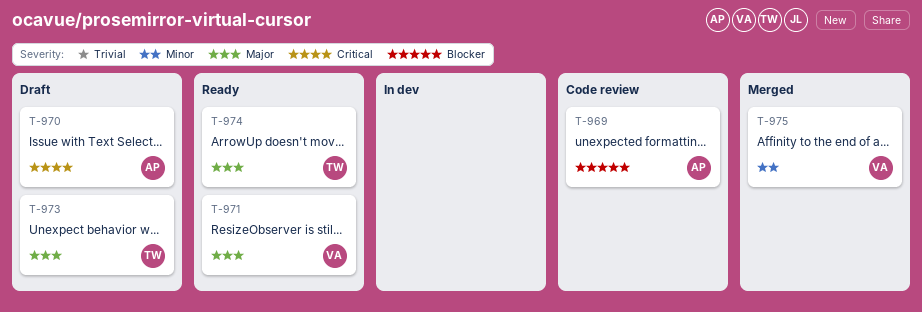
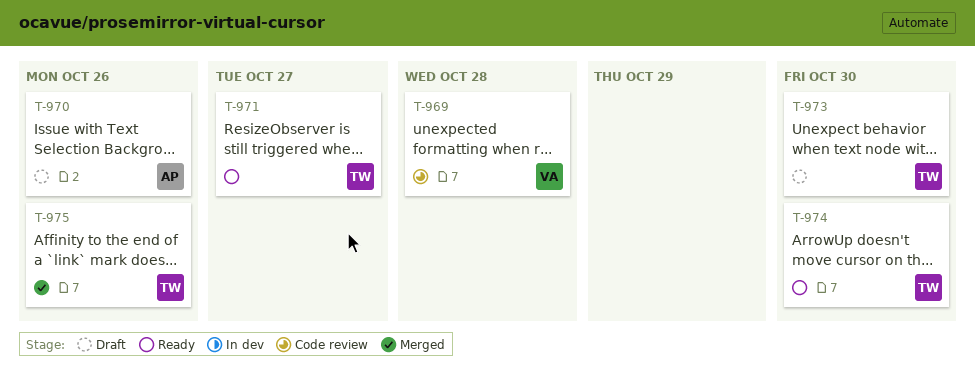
T-969, owner: AP -> VA
T-971, owner: VA -> TW
T-975, owner: VA -> TW

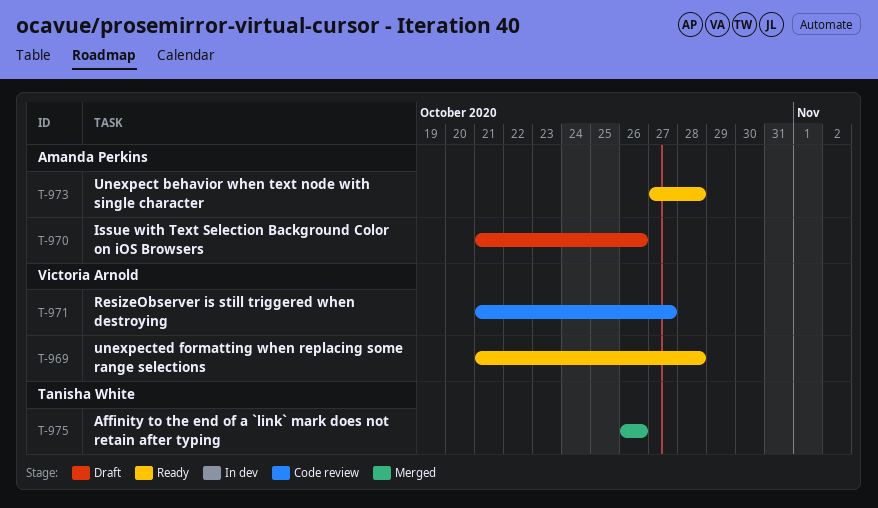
T-969, status: Code review -> Ready
T-971, status: Ready -> Code review
T-971, owner: Tanisha White -> Victoria Arnold
T-973, status: Draft -> Ready
T-973, owner: Tanisha White -> Amanda Perkins
T-973, due: Oct 30 -> Oct 28
T-974: present -> none

